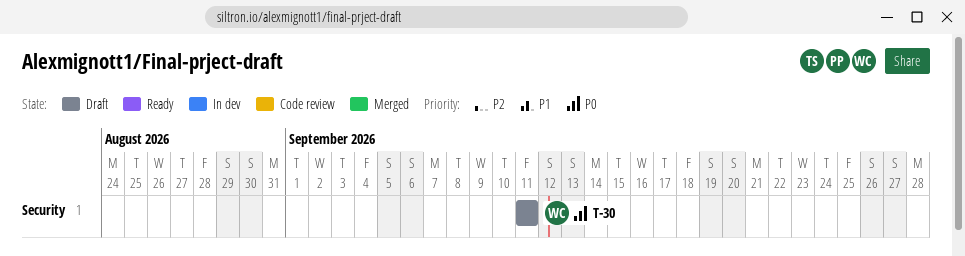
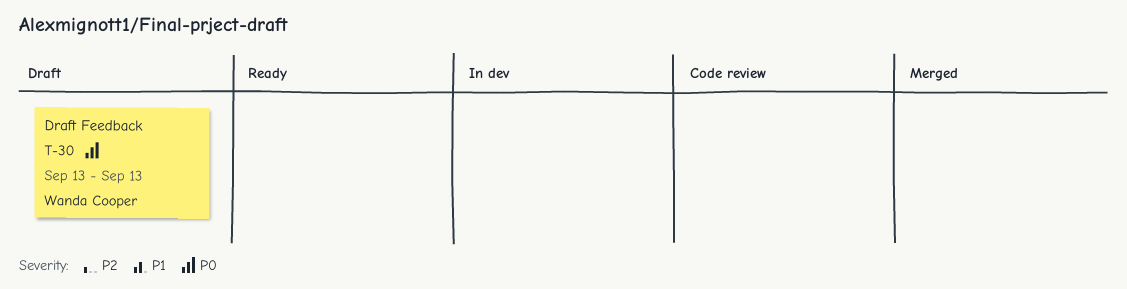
T-30, start: Sep 11 -> Sep 13
T-30, due: Sep 11 -> Sep 13

